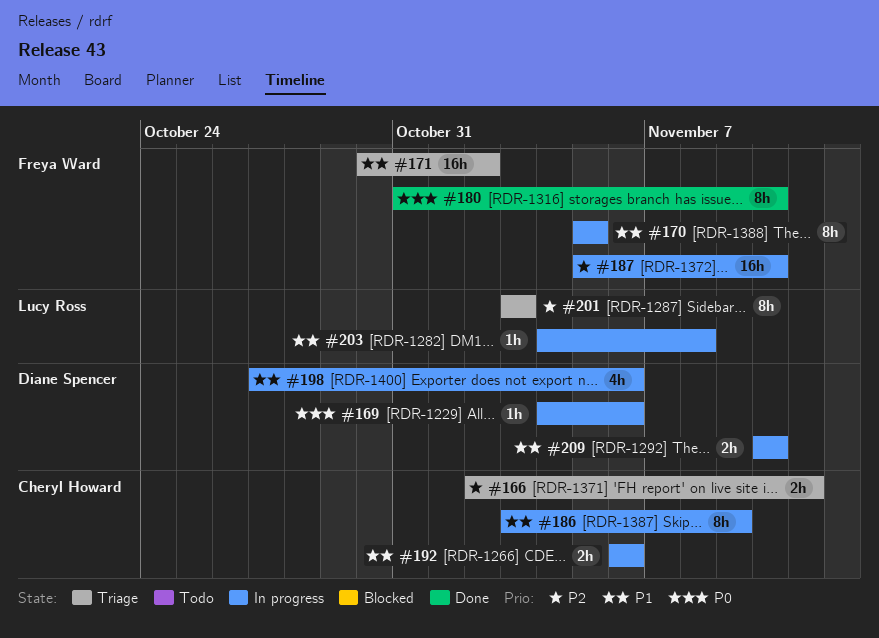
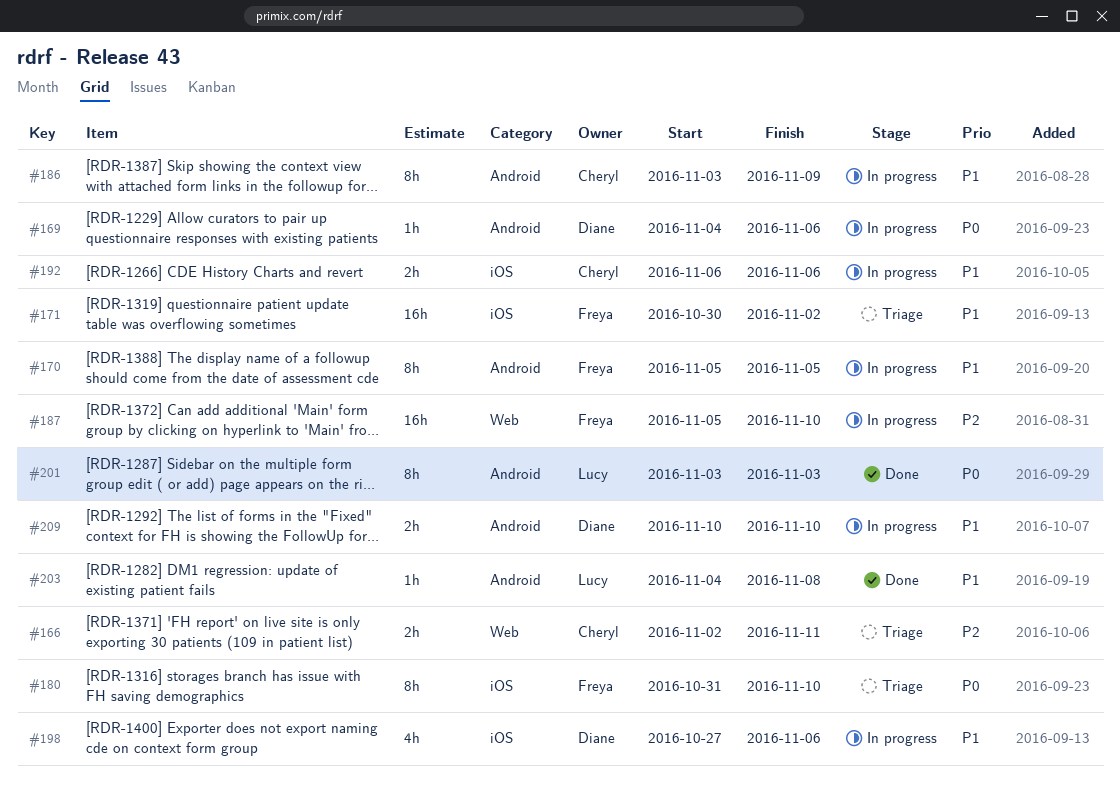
#180, status: Done -> Triage
#201, status: Triage -> Done
#201, priority: P2 -> P0
#203, status: In progress -> Done

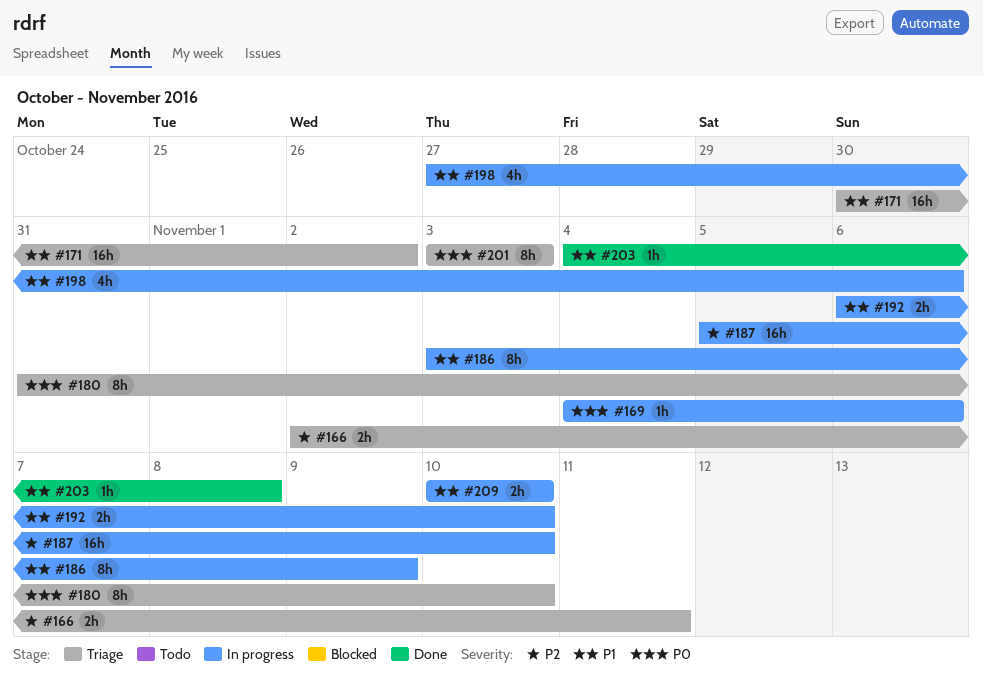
#170: present -> none
#192, due: Nov 6 -> Nov 10
#201, status: Done -> Triage

